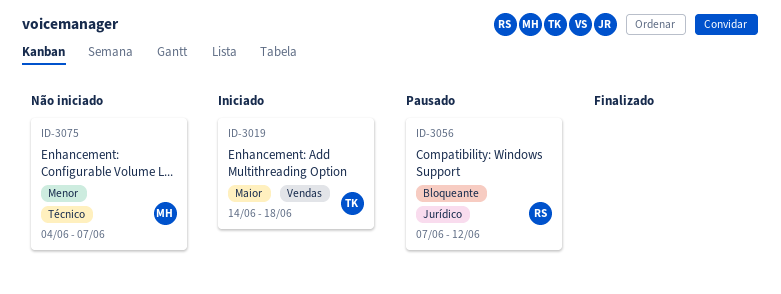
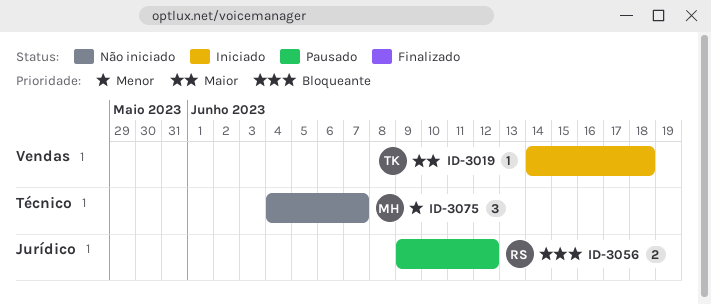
ID-3056, start: Jun 7 -> Jun 9

